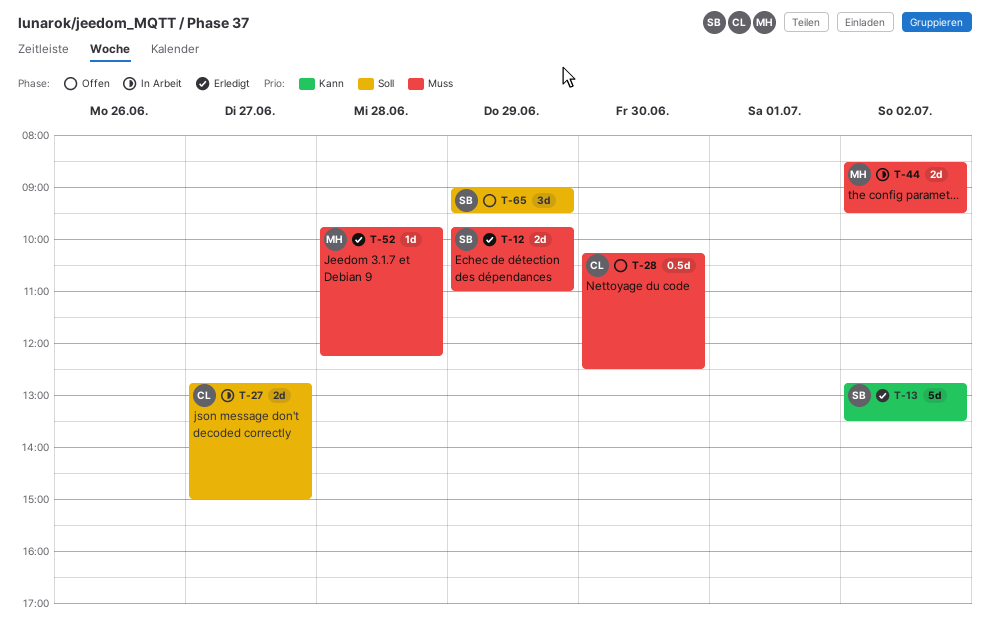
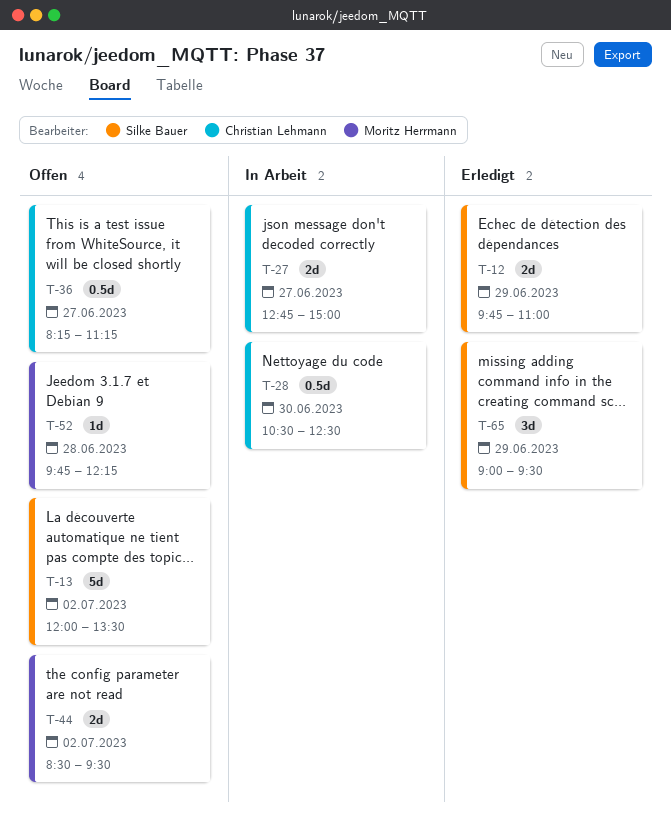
T-13, status: Erledigt -> Offen
T-13, begins: 12:45 -> 12:00
T-28, status: Offen -> In Arbeit
T-28, begins: 10:15 -> 10:30
T-36: none -> present
T-44, status: In Arbeit -> Offen
T-52, status: Erledigt -> Offen
T-65, status: Offen -> Erledigt

